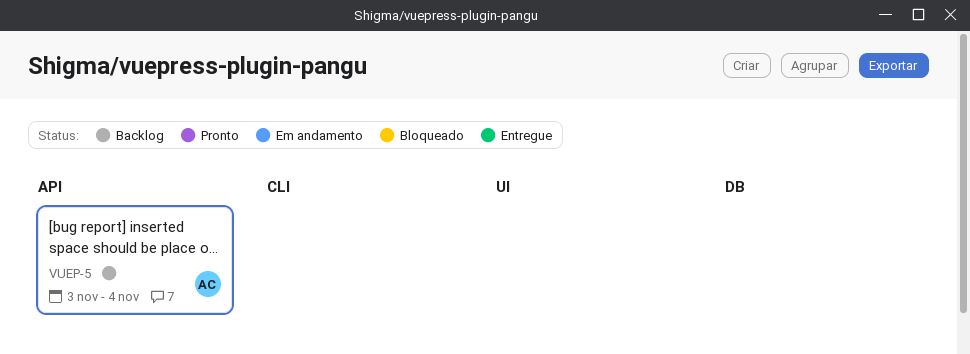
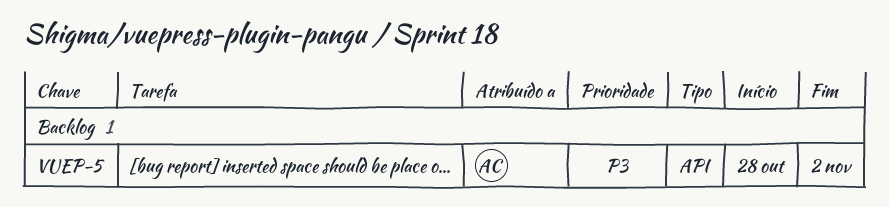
VUEP-5, start: Nov 3 -> Oct 28
VUEP-5, due: Nov 4 -> Nov 2

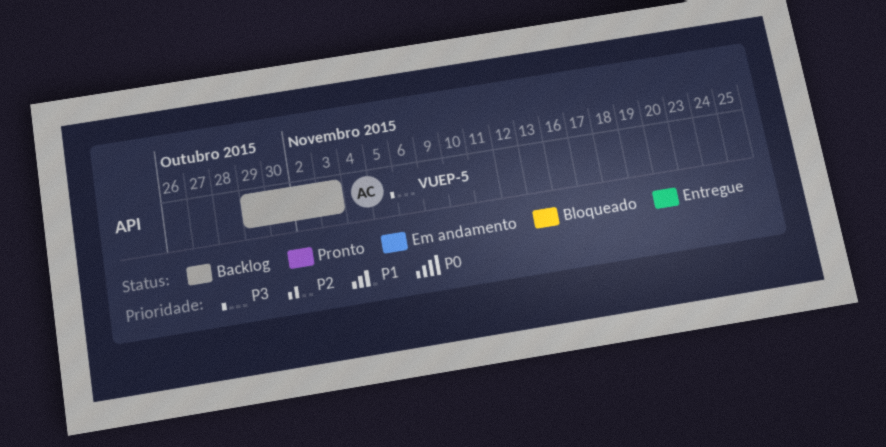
VUEP-5, start: Oct 28 -> Oct 29
VUEP-5, due: Nov 2 -> Nov 3

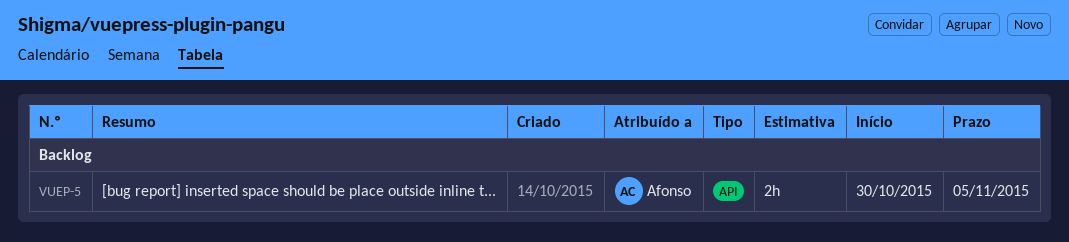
VUEP-5, start: Oct 29 -> Oct 30
VUEP-5, due: Nov 3 -> Nov 5

